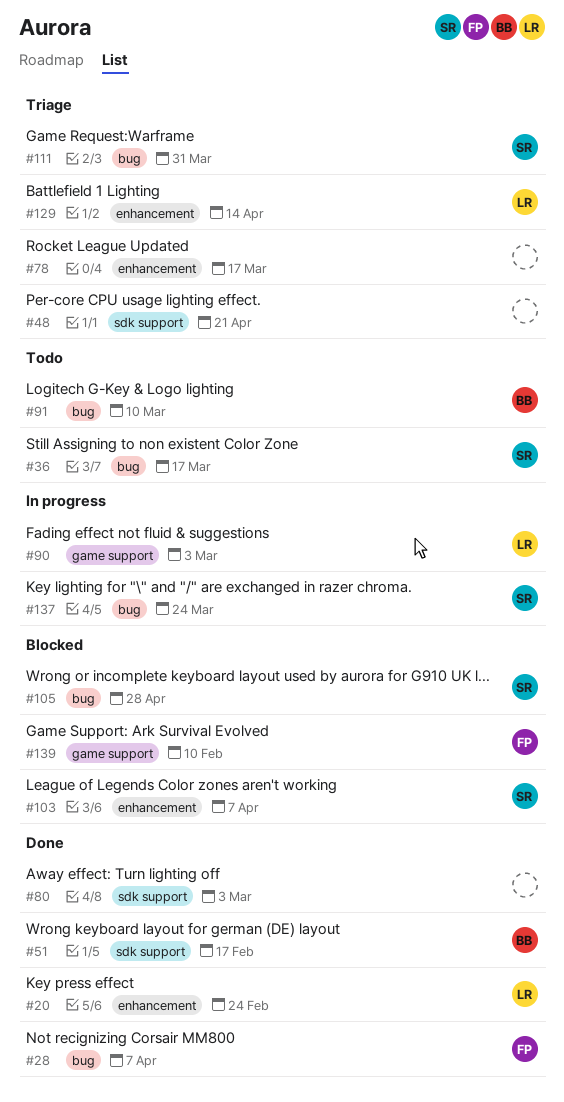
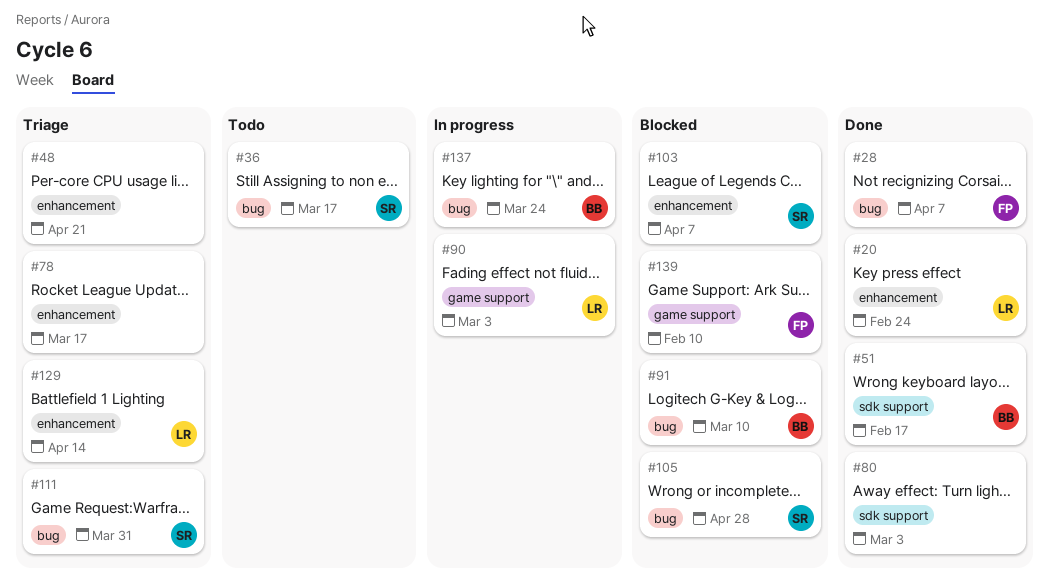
#48, label: sdk support -> enhancement
#91, status: Todo -> Blocked
#137, owner: SR -> BB

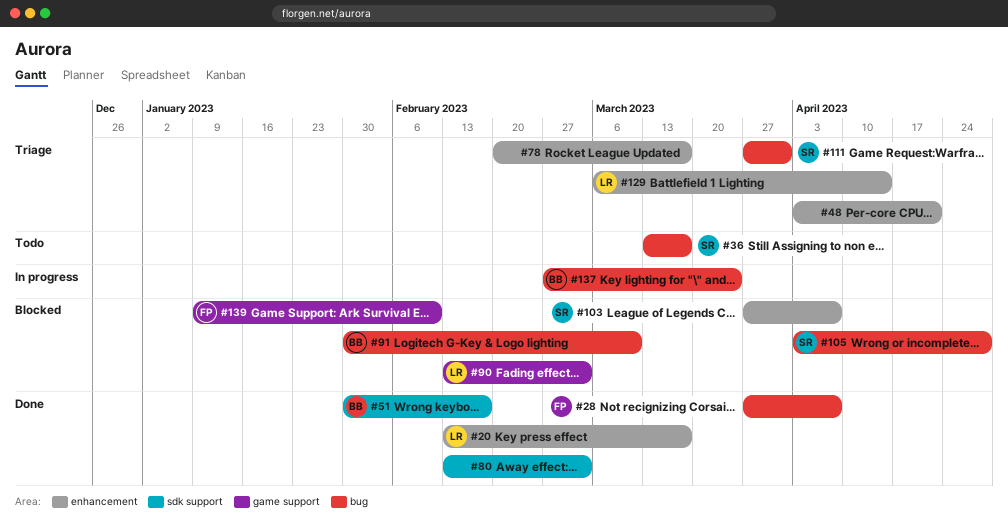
#20, due: Feb 24 -> Mar 17
#90, status: In progress -> Blocked

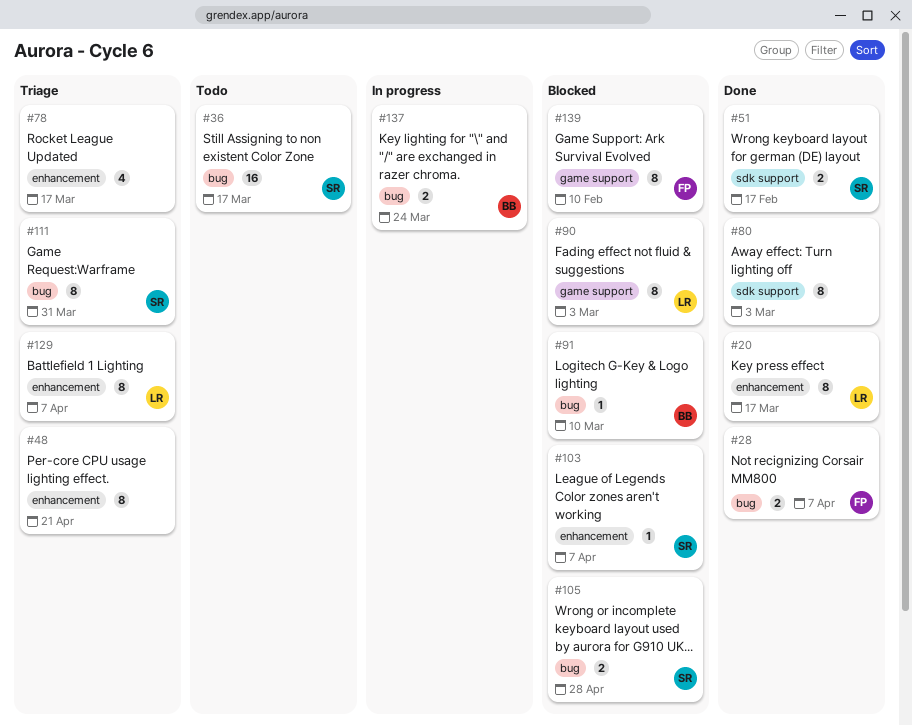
#51, owner: BB -> SR
#129, due: Apr 14 -> Apr 7

